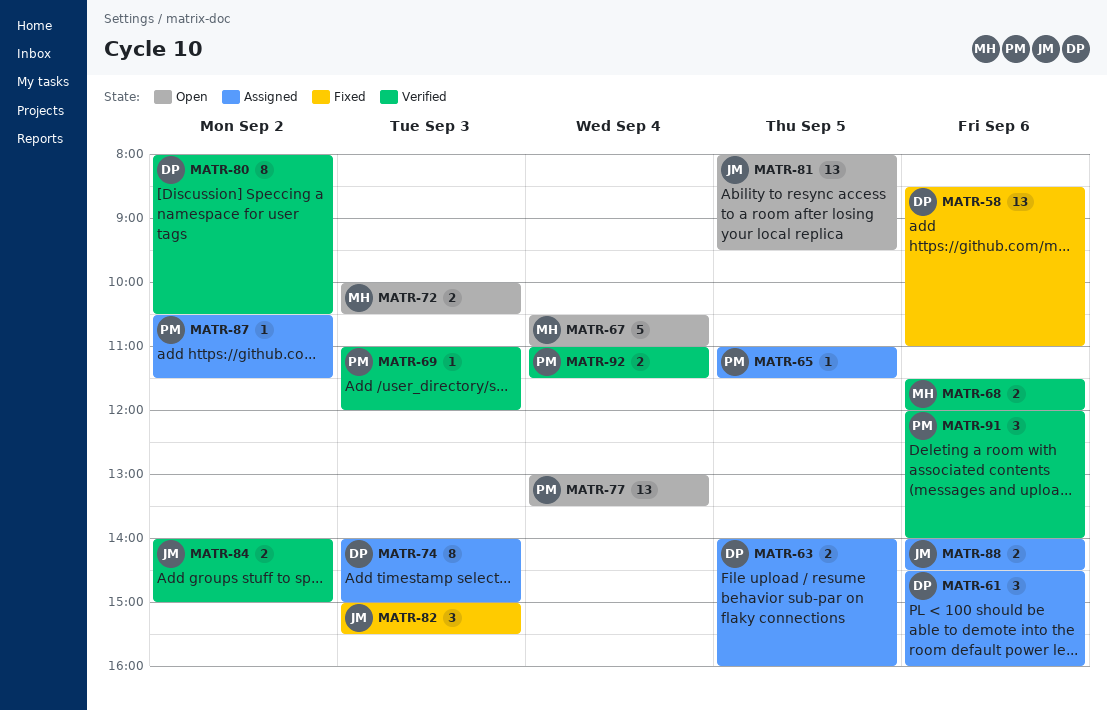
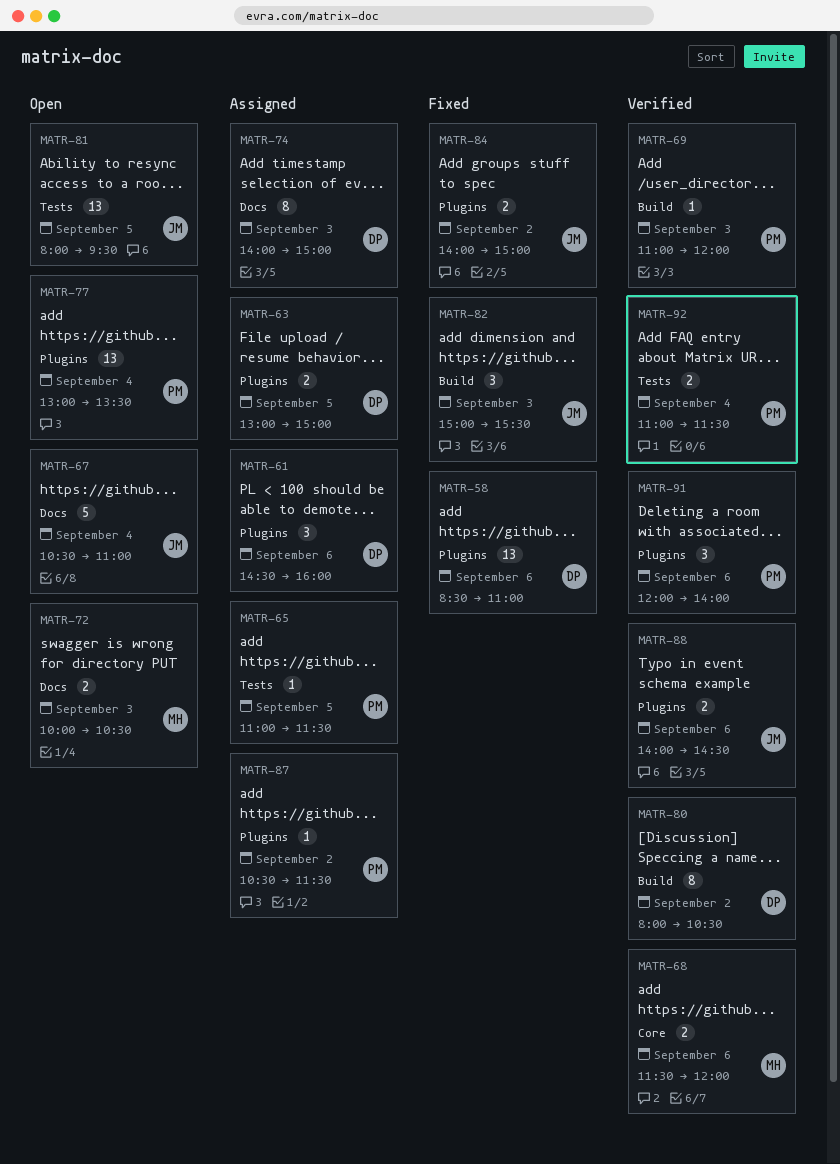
MATR-63, begins: 14:00 -> 13:00
MATR-63, ends: 16:00 -> 15:00
MATR-67, owner: MH -> JM
MATR-84, status: Verified -> Fixed
MATR-88, status: Assigned -> Verified

